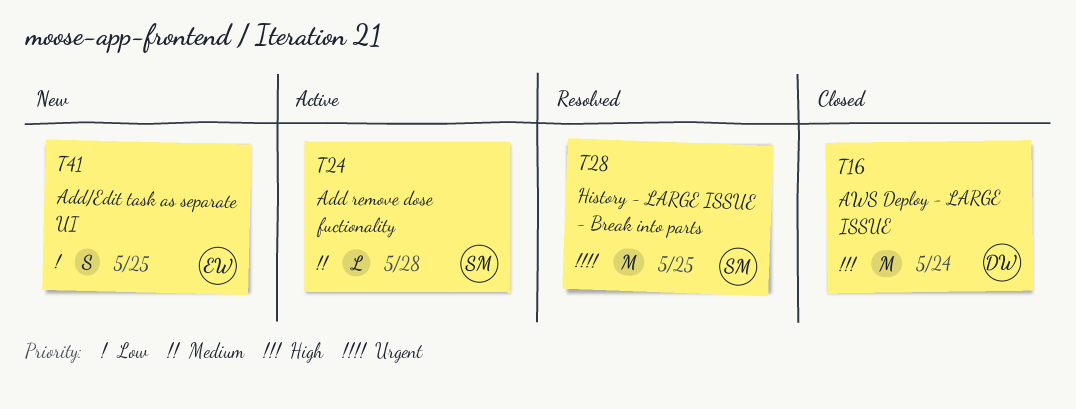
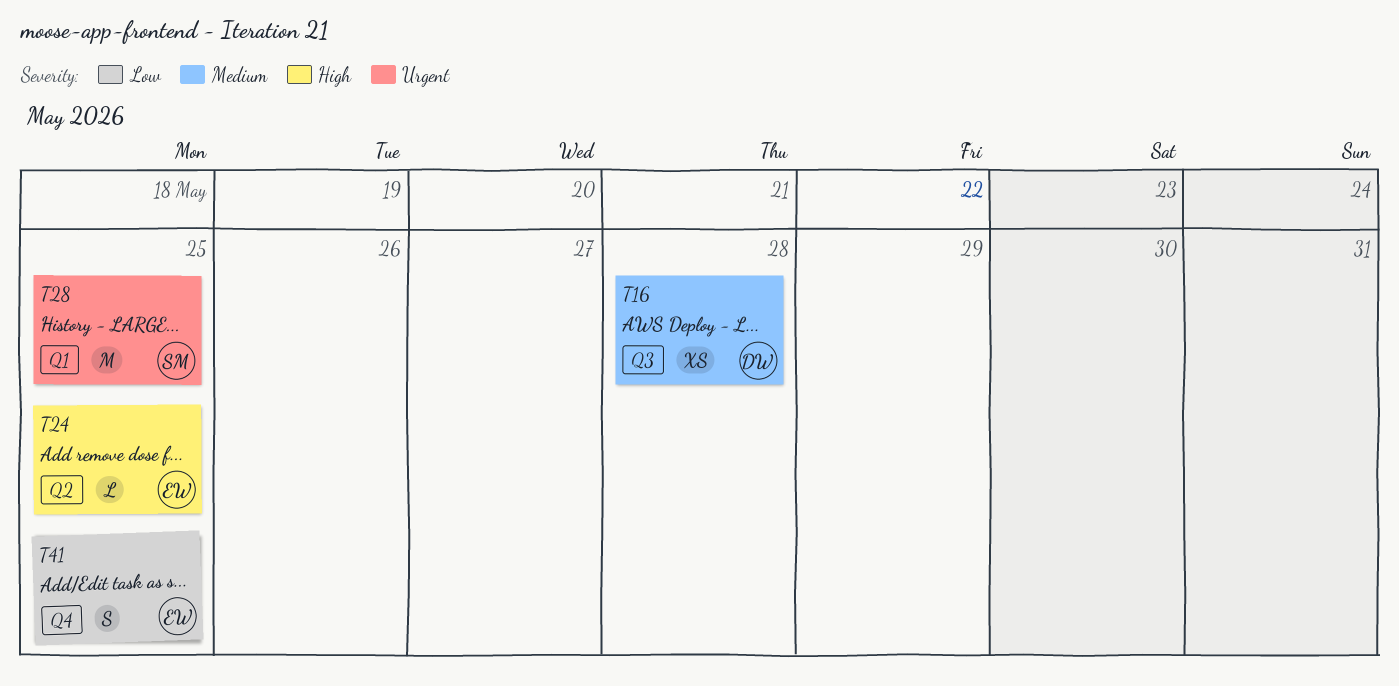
T16, priority: High -> Medium
T16, estimate: M -> XS
T16, due: May 24 -> May 28
T24, owner: SM -> EW
T24, priority: Medium -> High
T24, due: May 28 -> May 25

